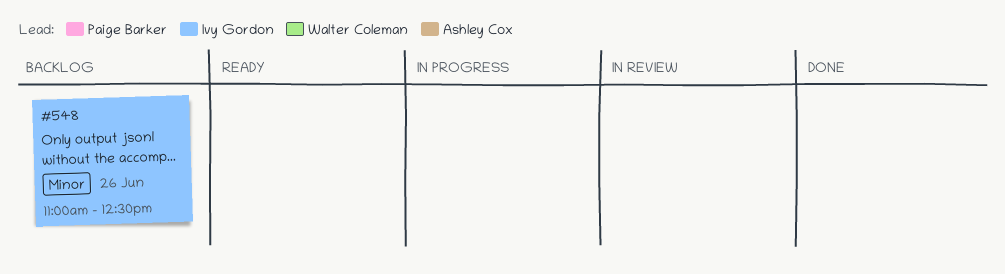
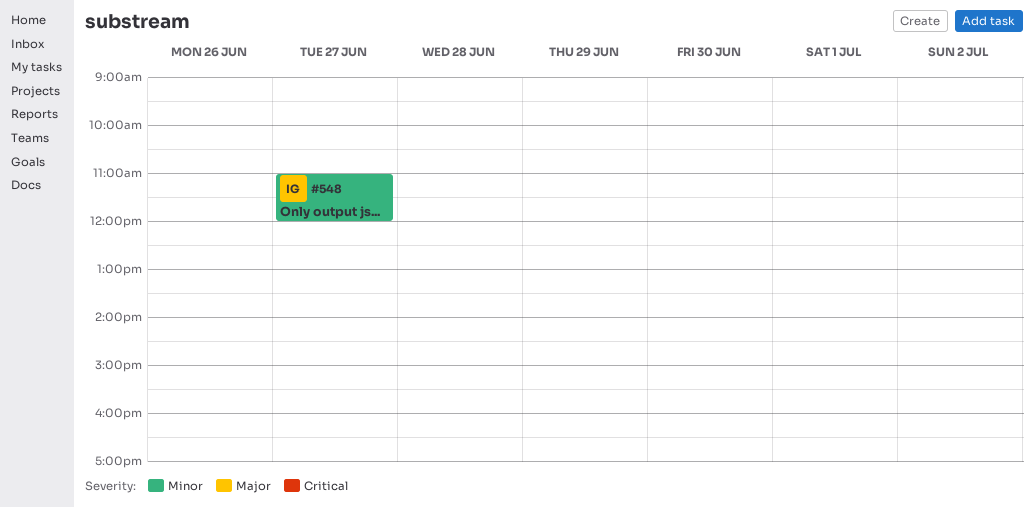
#548, day: Jun 26 -> Jun 27
#548, ends: 12:30 -> 12:00

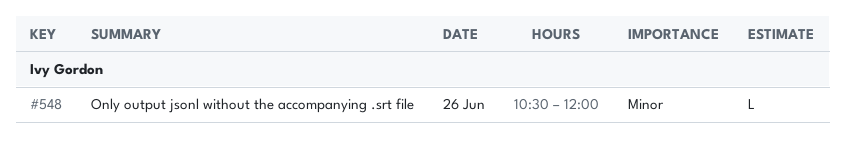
#548, day: Jun 27 -> Jun 26
#548, begins: 11:00 -> 10:30

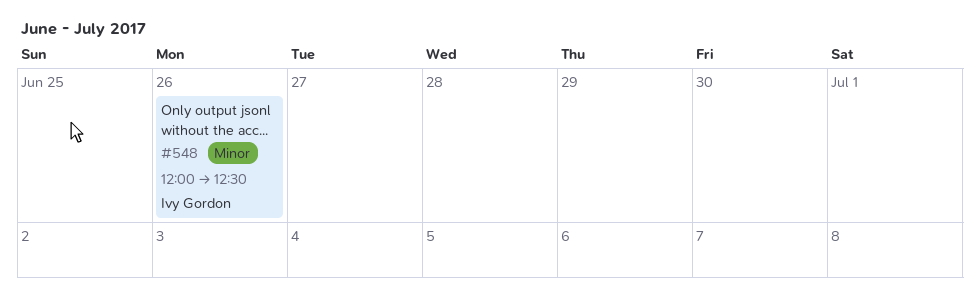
#548, begins: 10:30 -> 12:00
#548, ends: 12:00 -> 12:30

